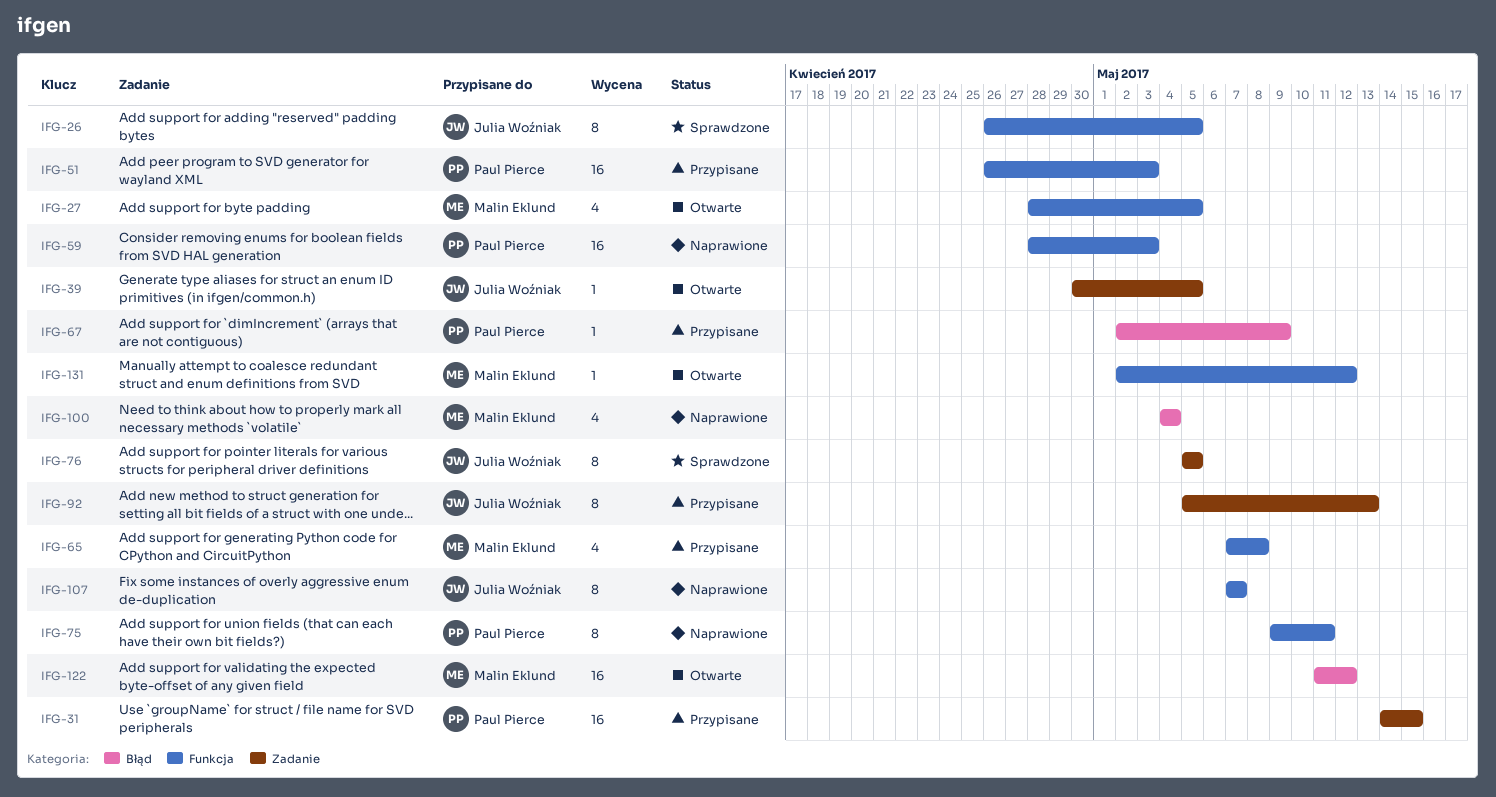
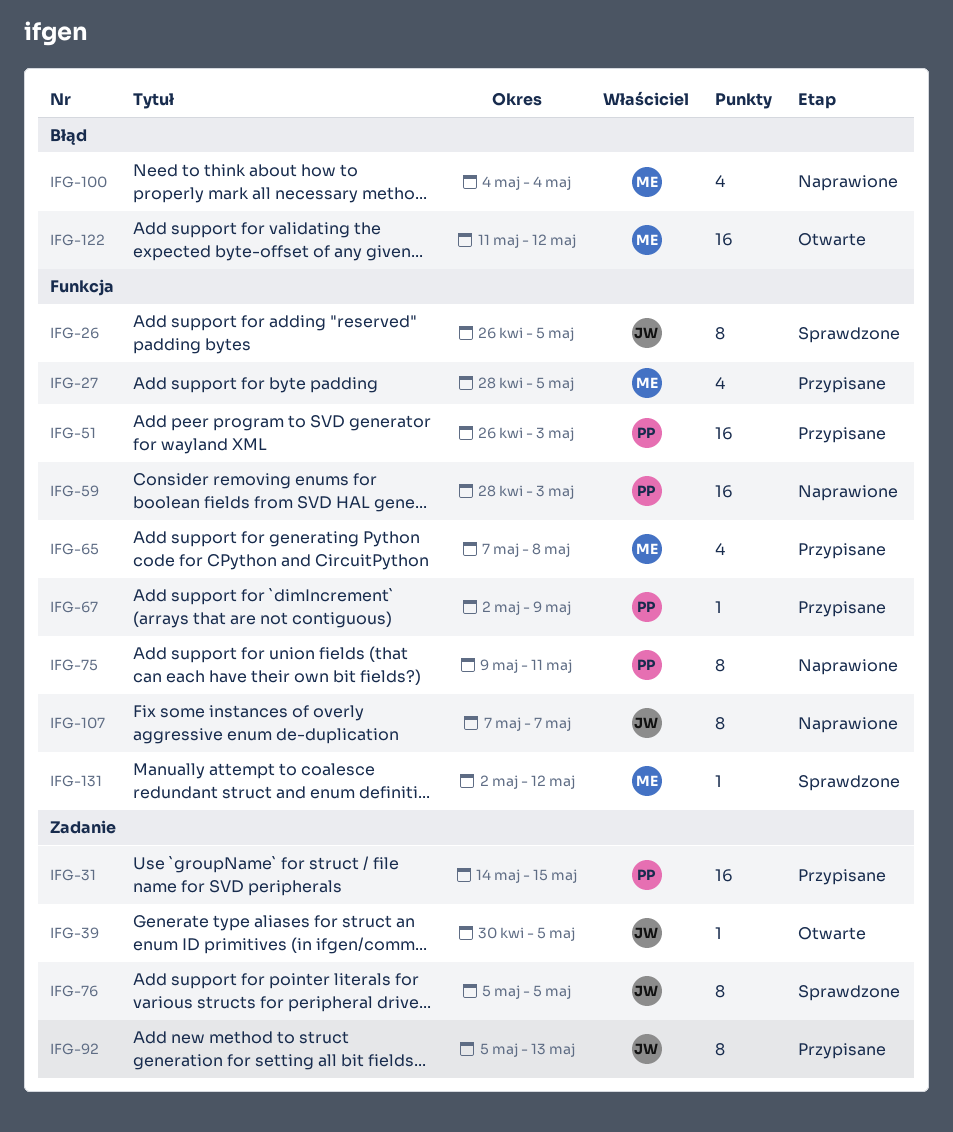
IFG-27, status: Otwarte -> Przypisane
IFG-67, label: Błąd -> Funkcja
IFG-131, status: Otwarte -> Sprawdzone

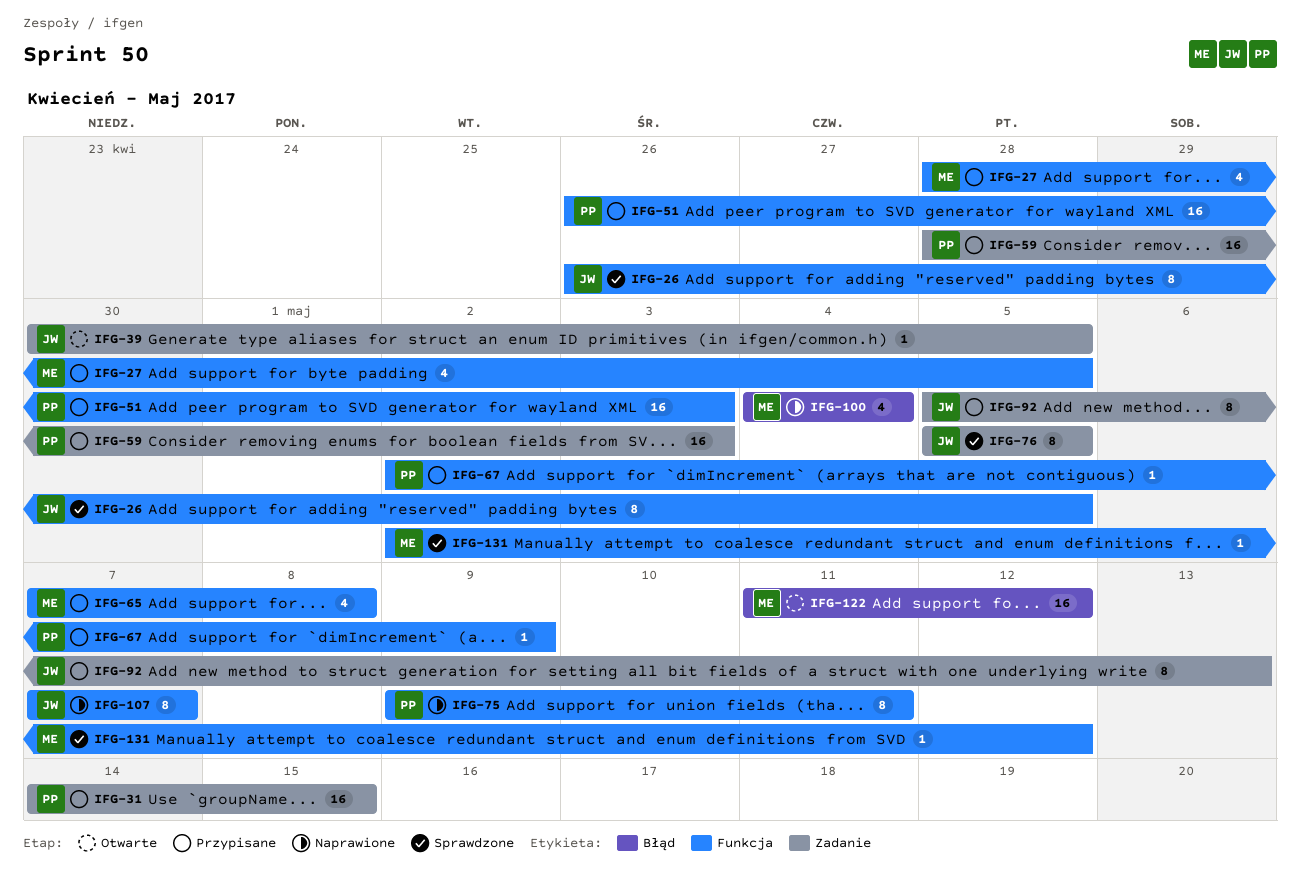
IFG-59, status: Naprawione -> Przypisane
IFG-59, label: Funkcja -> Zadanie

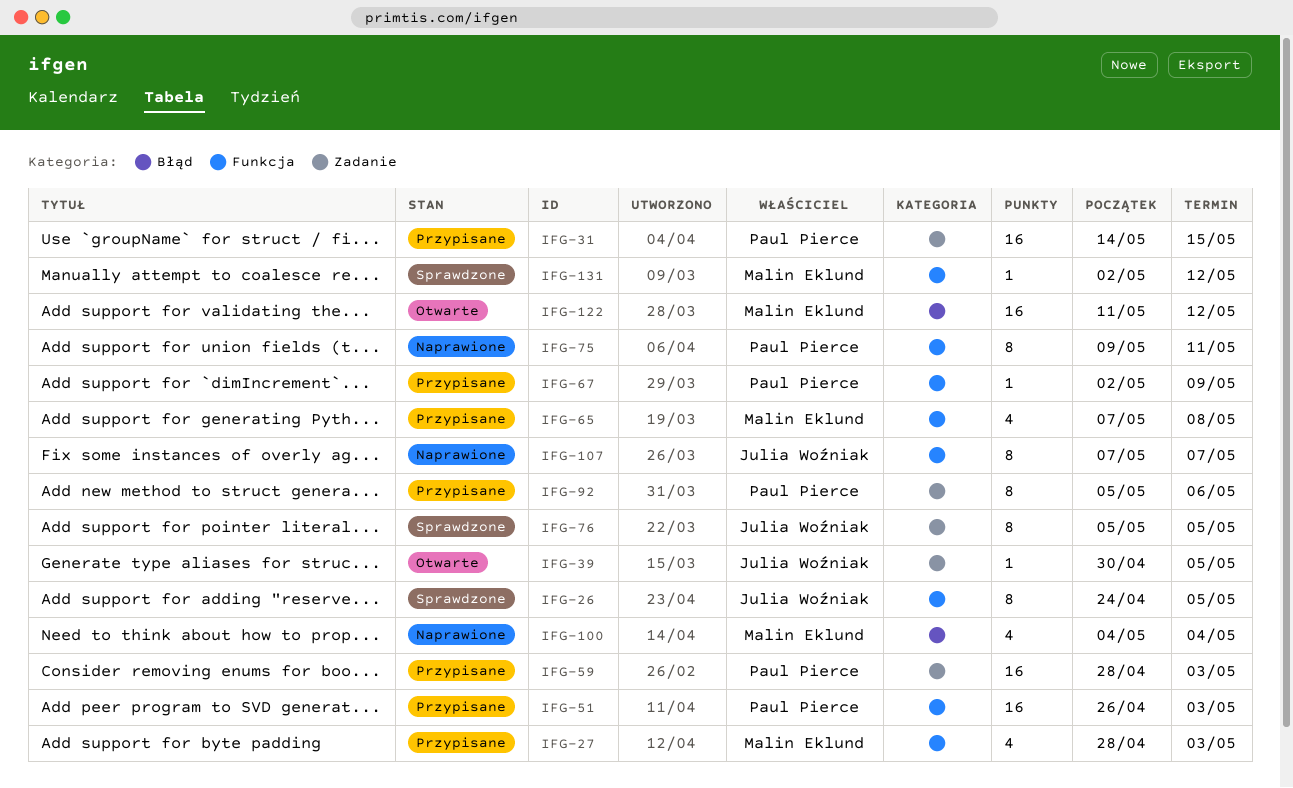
IFG-26, start: Apr 26 -> Apr 24
IFG-27, due: May 5 -> May 3
IFG-92, owner: Julia Woźniak -> Paul Pierce
IFG-92, due: May 13 -> May 6

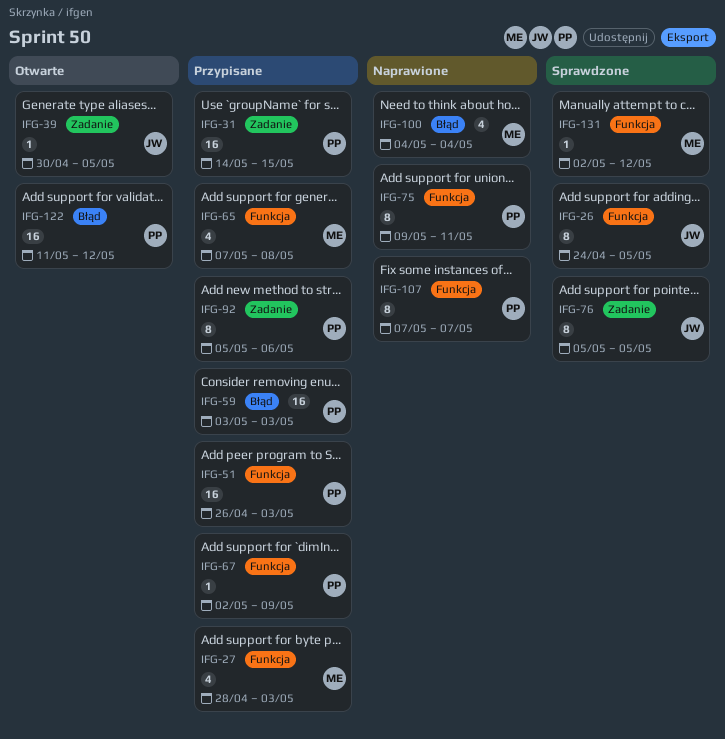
IFG-59, label: Zadanie -> Błąd
IFG-59, start: Apr 28 -> May 3
IFG-107, owner: Julia Woźniak -> Paul Pierce
IFG-122, owner: Malin Eklund -> Paul Pierce

